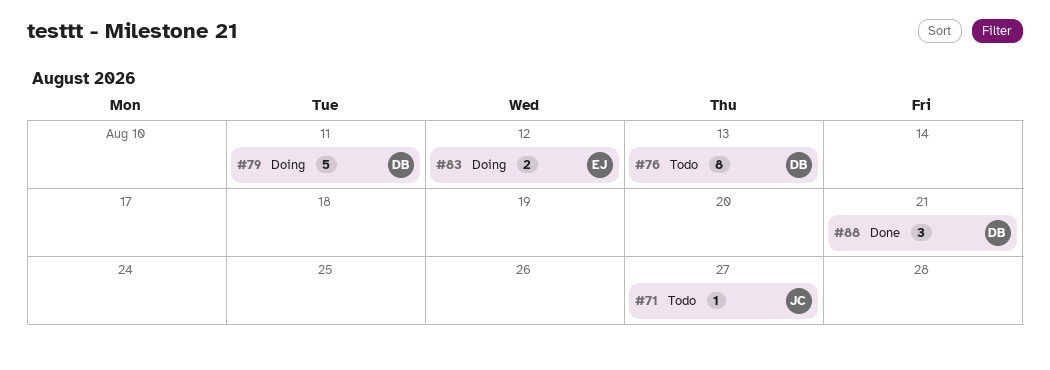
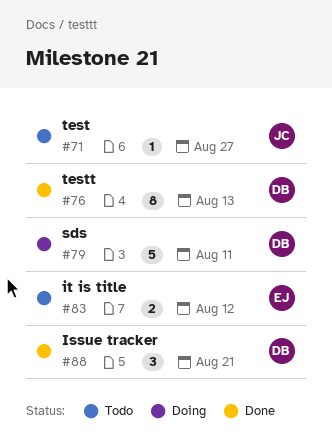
#76, status: Todo -> Done
#83, status: Doing -> Todo

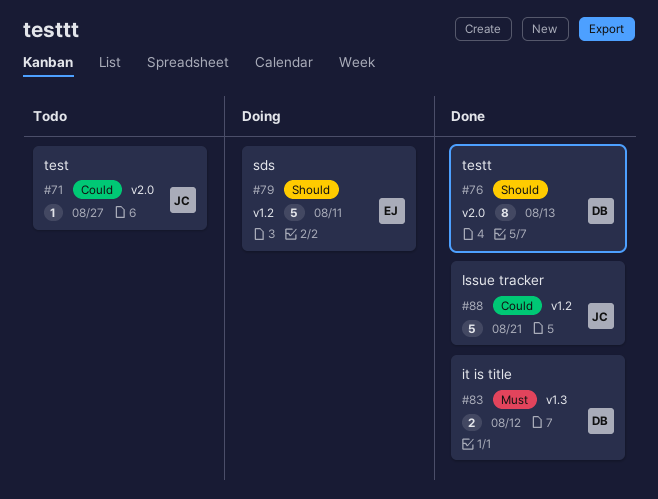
#79, owner: DB -> EJ
#83, status: Todo -> Done
#83, owner: EJ -> DB
#88, owner: DB -> JC
#88, estimate: 3 -> 5

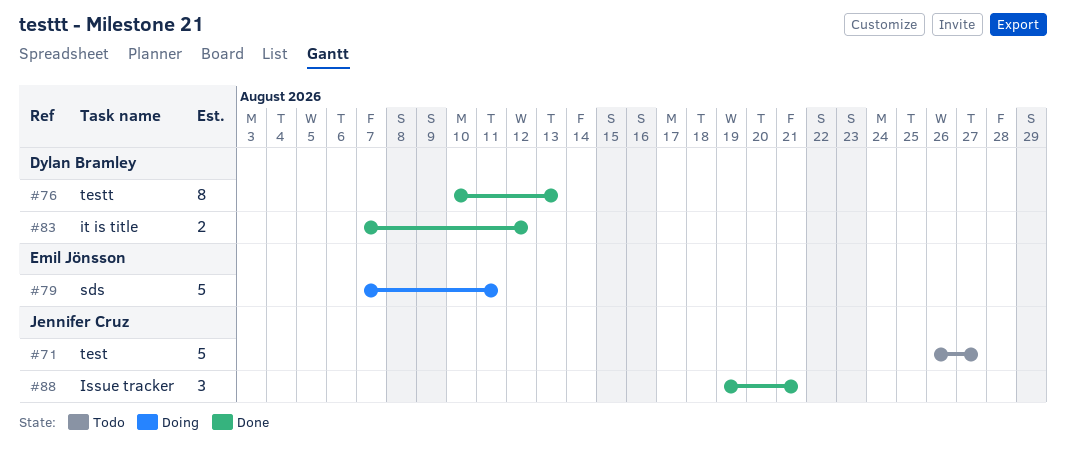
#71, estimate: 1 -> 5
#88, estimate: 5 -> 3

